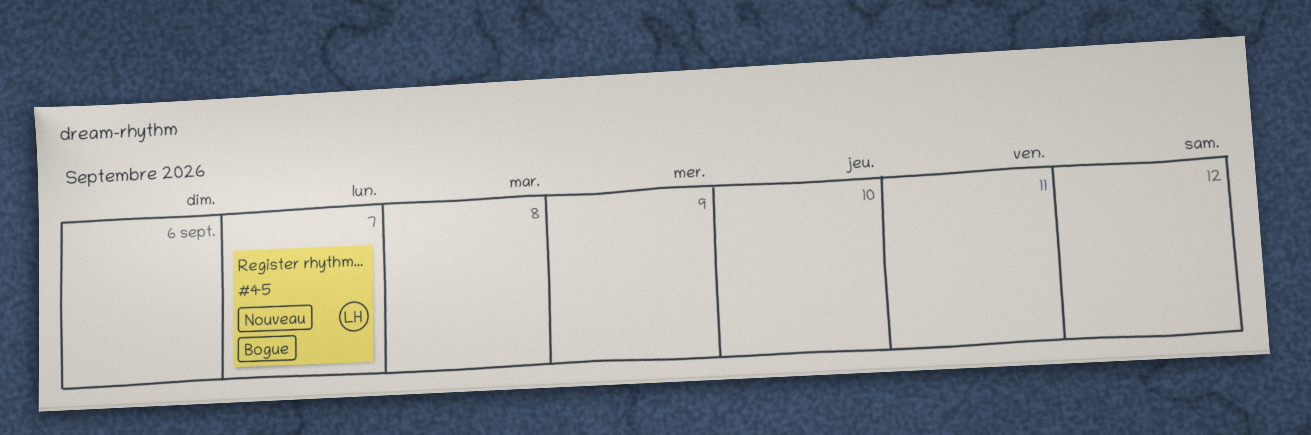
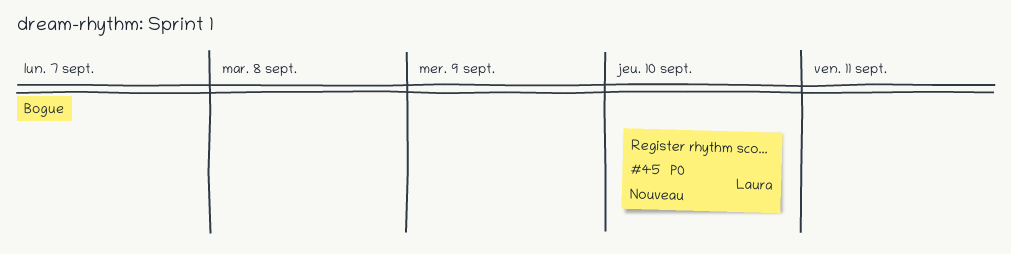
#45, due: Sep 7 -> Sep 10

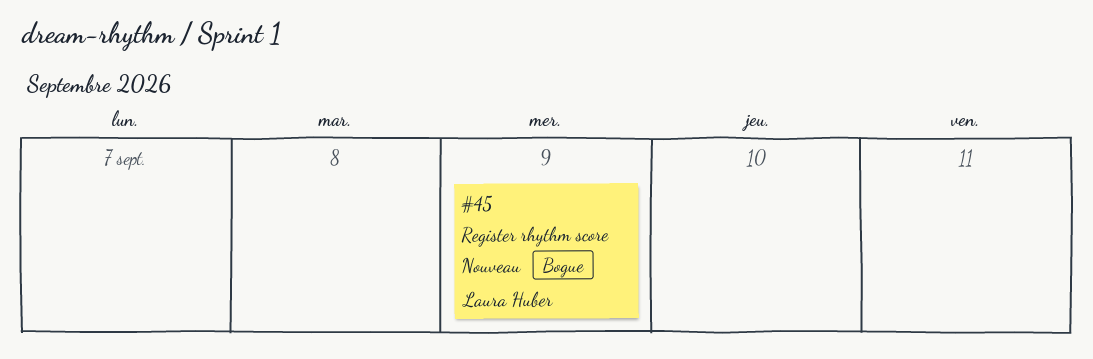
#45, due: Sep 10 -> Sep 9

